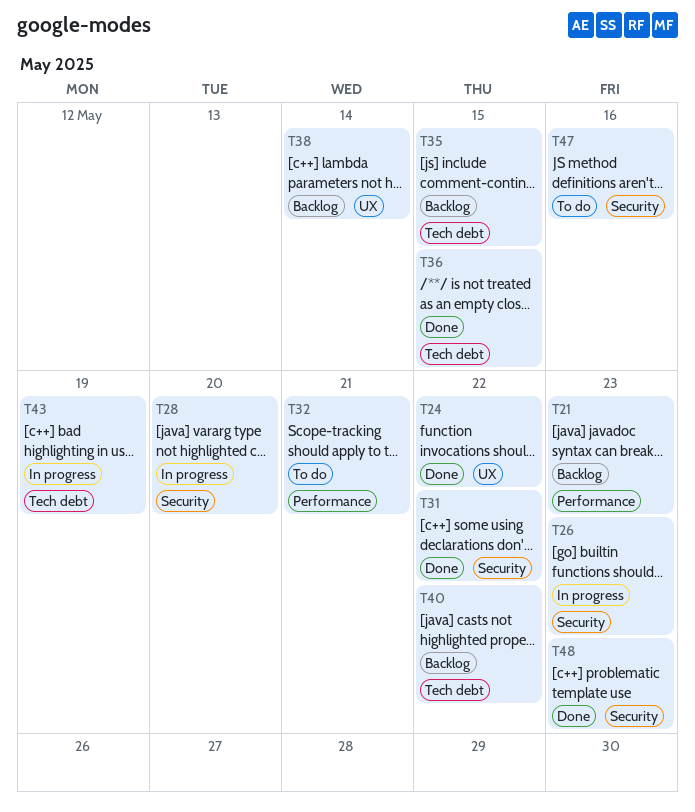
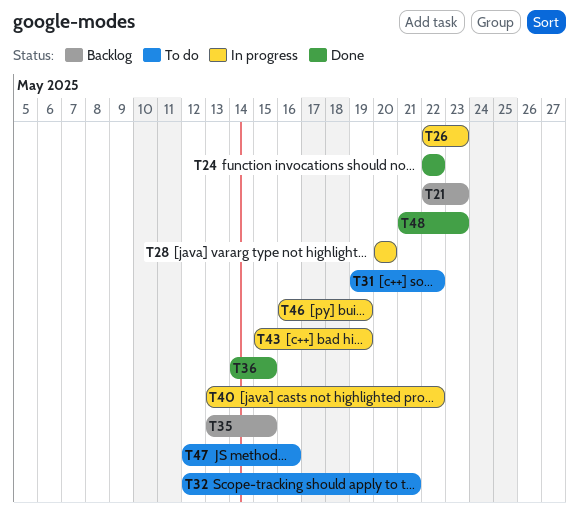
T31, status: Done -> To do
T38: present -> none
T40, status: Backlog -> In progress
T46: none -> present

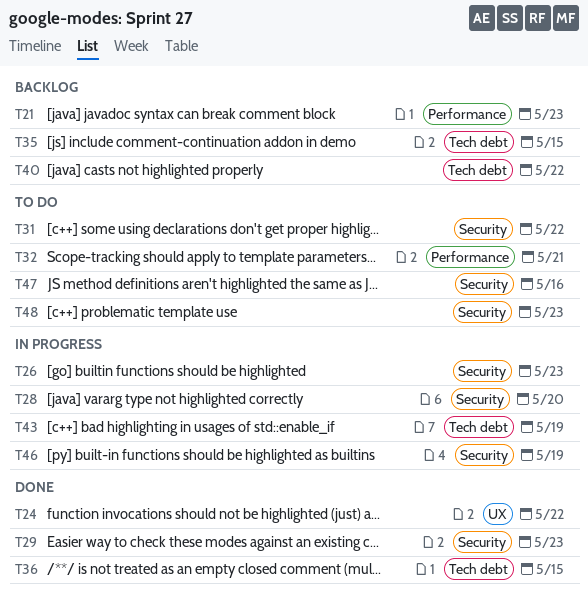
T29: none -> present
T40, status: In progress -> Backlog
T48, status: Done -> To do

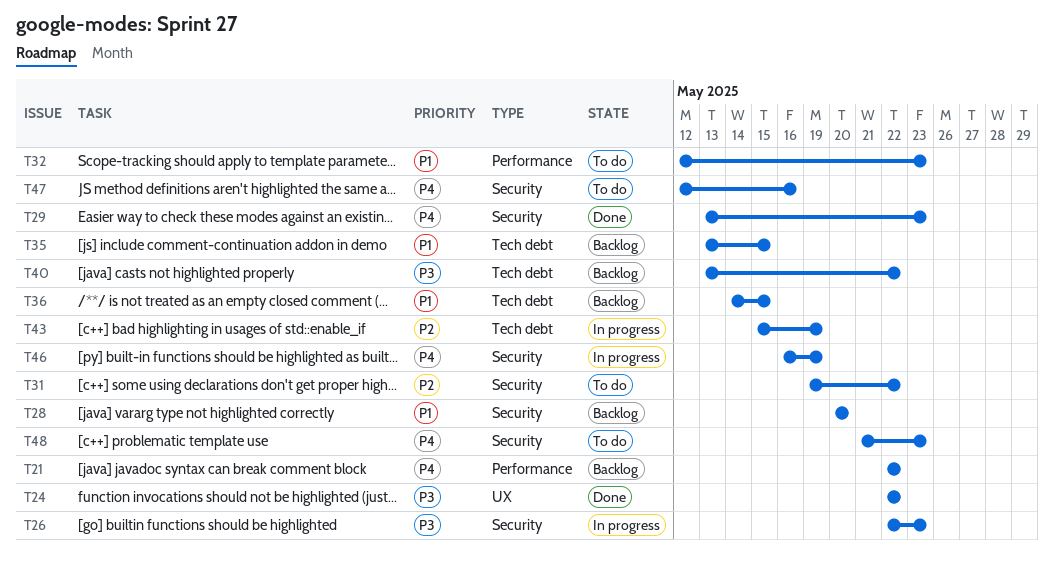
T21, due: May 23 -> May 22
T28, status: In progress -> Backlog
T32, due: May 21 -> May 23
T36, status: Done -> Backlog

